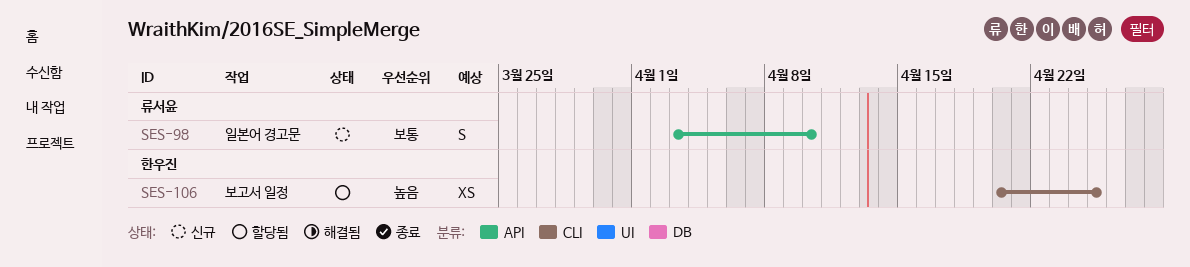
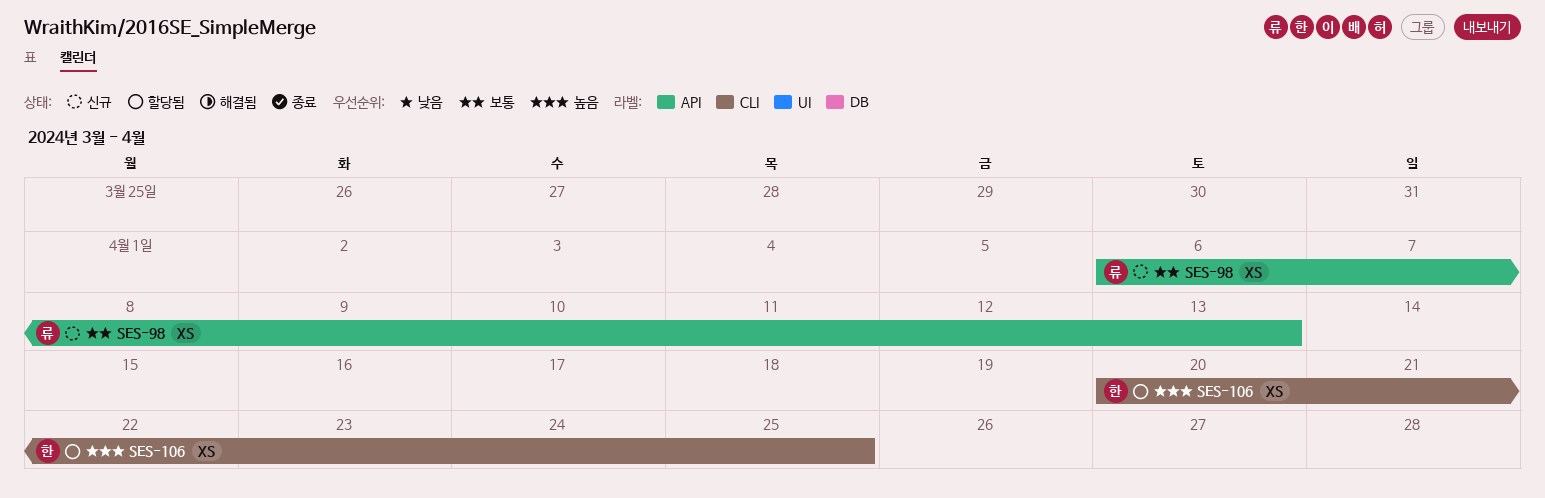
SES-98, estimate: S -> XS
SES-98, start: Apr 3 -> Apr 6
SES-98, due: Apr 10 -> Apr 13

